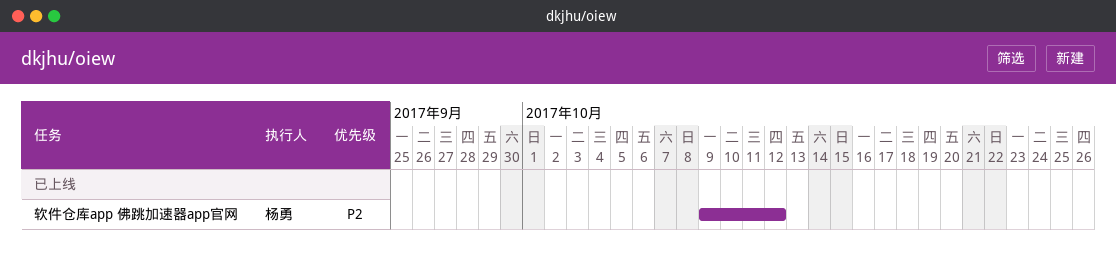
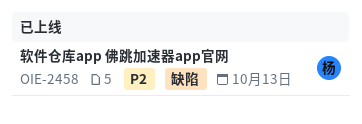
软件仓库app 佛跳加速器app官网, due: Oct 12 -> Oct 13

